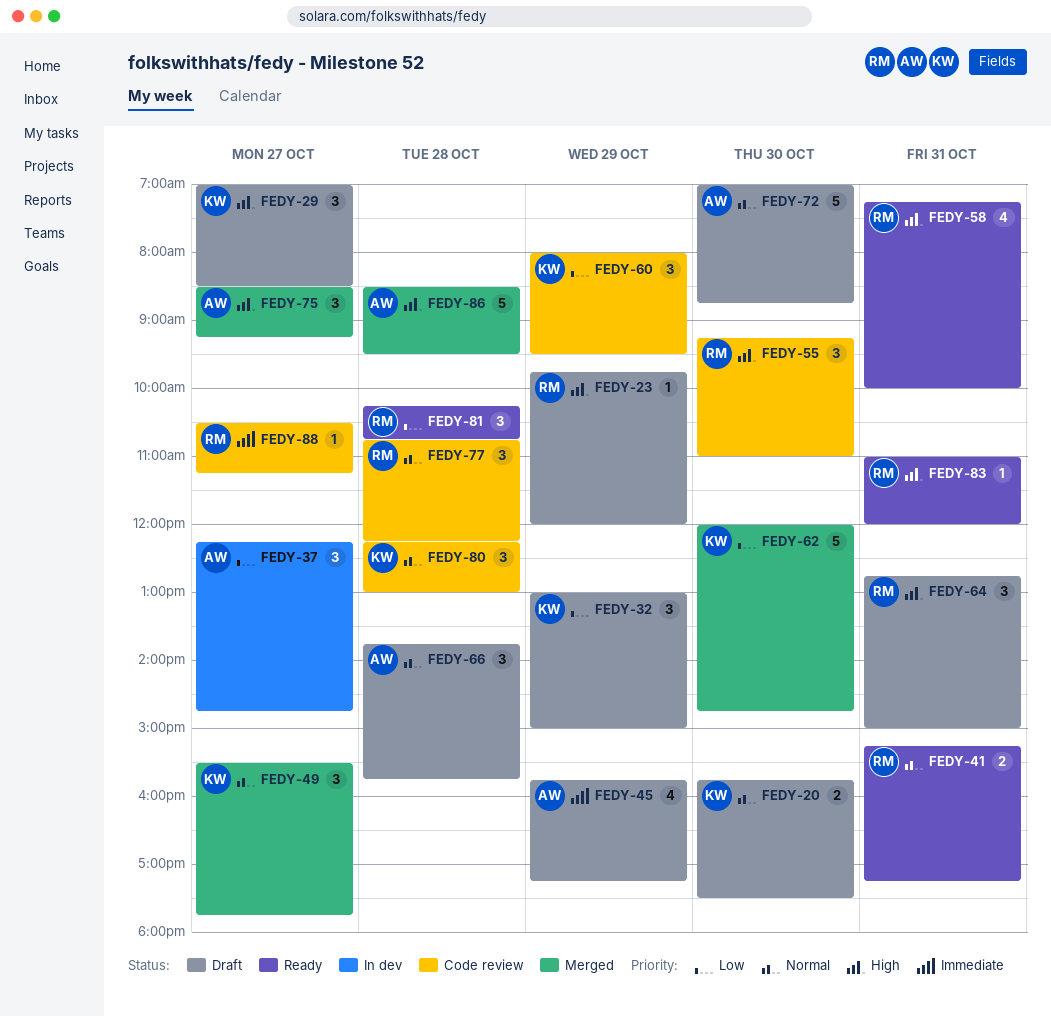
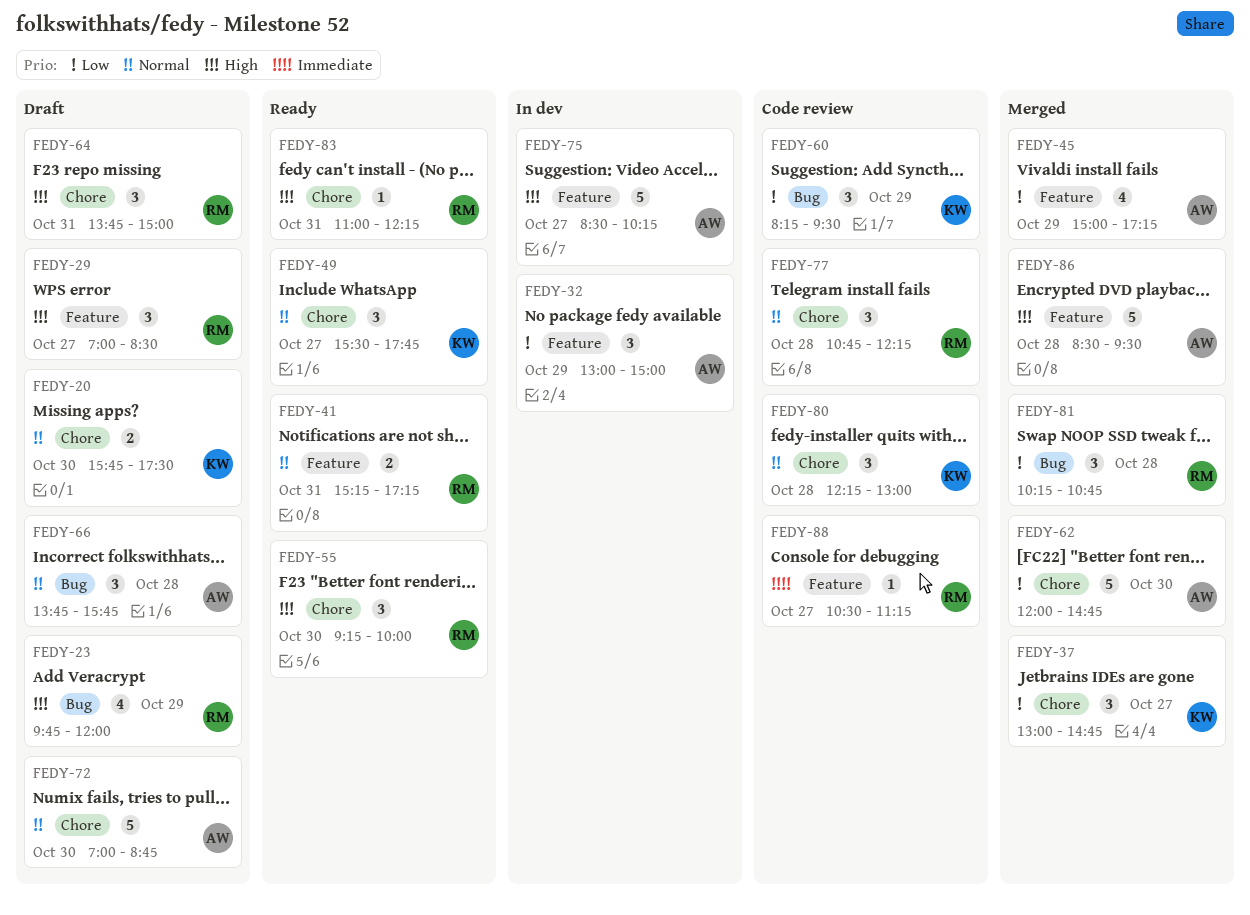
FEDY-23, estimate: 1 -> 4
FEDY-29, owner: KW -> RM
FEDY-32, status: Draft -> In dev
FEDY-32, owner: KW -> AW
FEDY-37, status: In dev -> Merged
FEDY-37, owner: AW -> KW
FEDY-37, begins: 12:15 -> 13:00
FEDY-45, status: Draft -> Merged
FEDY-45, priority: Immediate -> Low
FEDY-45, begins: 15:45 -> 15:00
FEDY-49, status: Merged -> Ready
FEDY-55, status: Code review -> Ready
FEDY-55, ends: 11:00 -> 10:00
FEDY-58: present -> none
FEDY-60, begins: 08:00 -> 08:15
FEDY-62, owner: KW -> AW
FEDY-64, begins: 12:45 -> 13:45
FEDY-75, status: Merged -> In dev
FEDY-75, estimate: 3 -> 5
FEDY-75, ends: 09:15 -> 10:15
FEDY-81, status: Ready -> Merged
FEDY-83, ends: 12:00 -> 12:15

